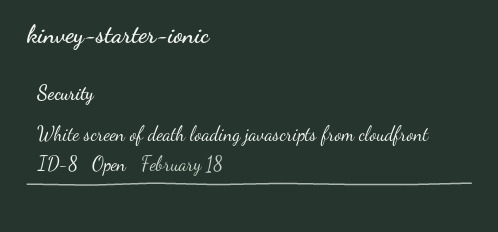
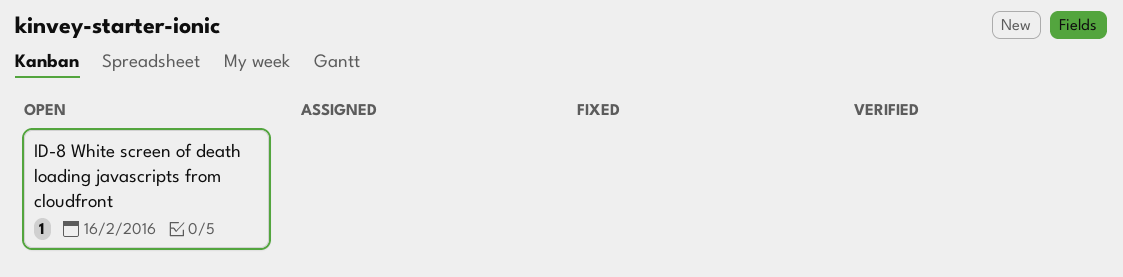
ID-8, due: Feb 18 -> Feb 16

